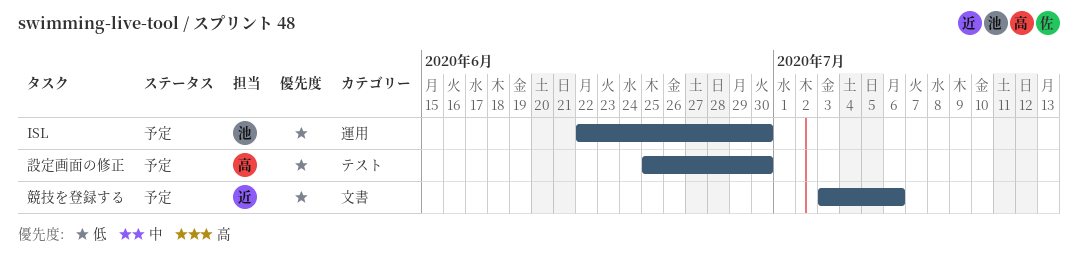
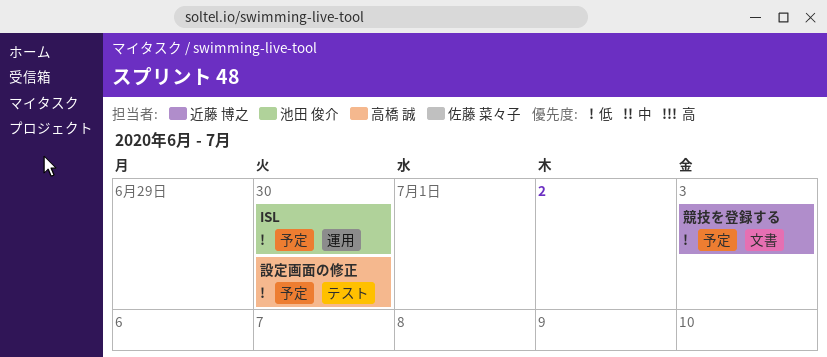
競技を登録する, due: Jul 6 -> Jul 3

